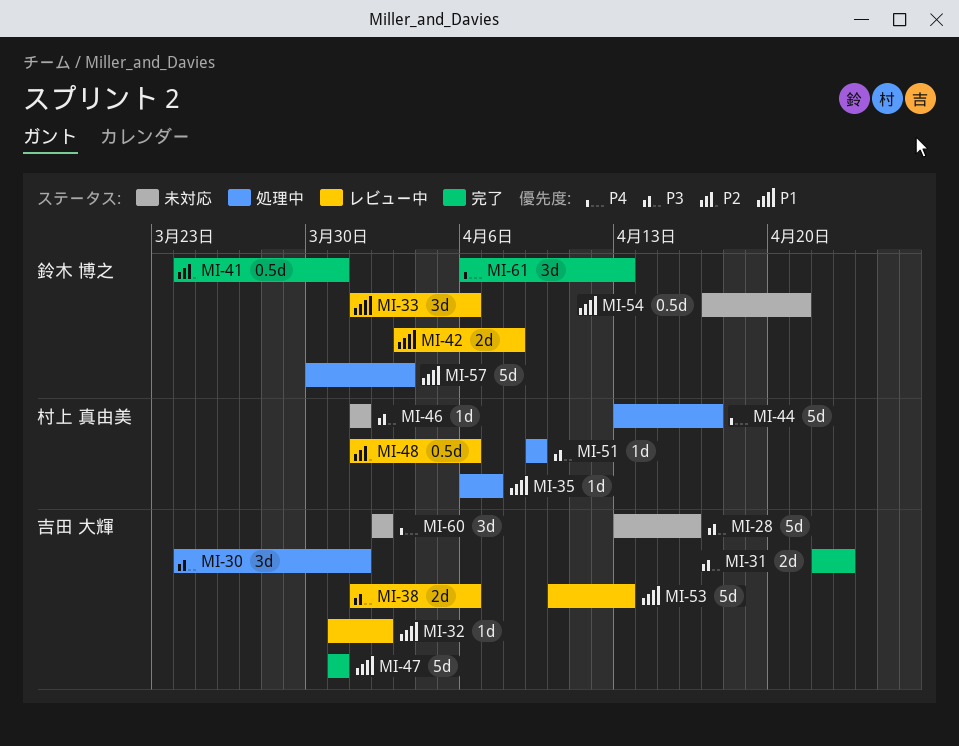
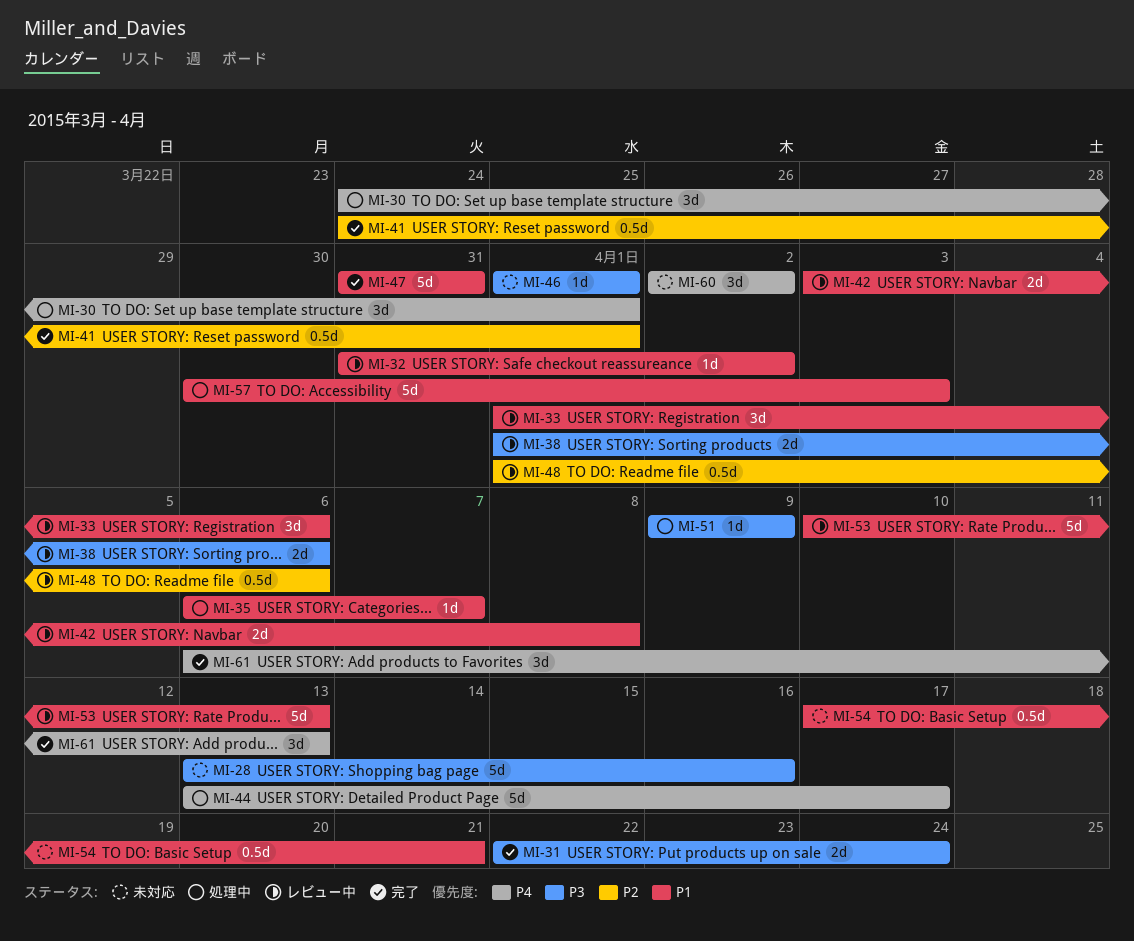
MI-30, priority: P3 -> P4
MI-31, due: Apr 23 -> Apr 24
MI-41, due: Mar 31 -> Apr 1

